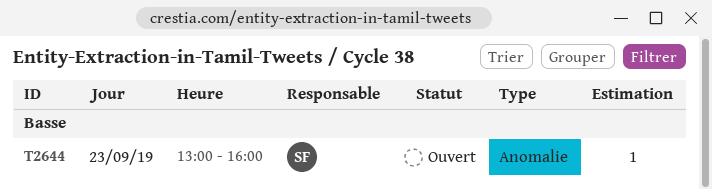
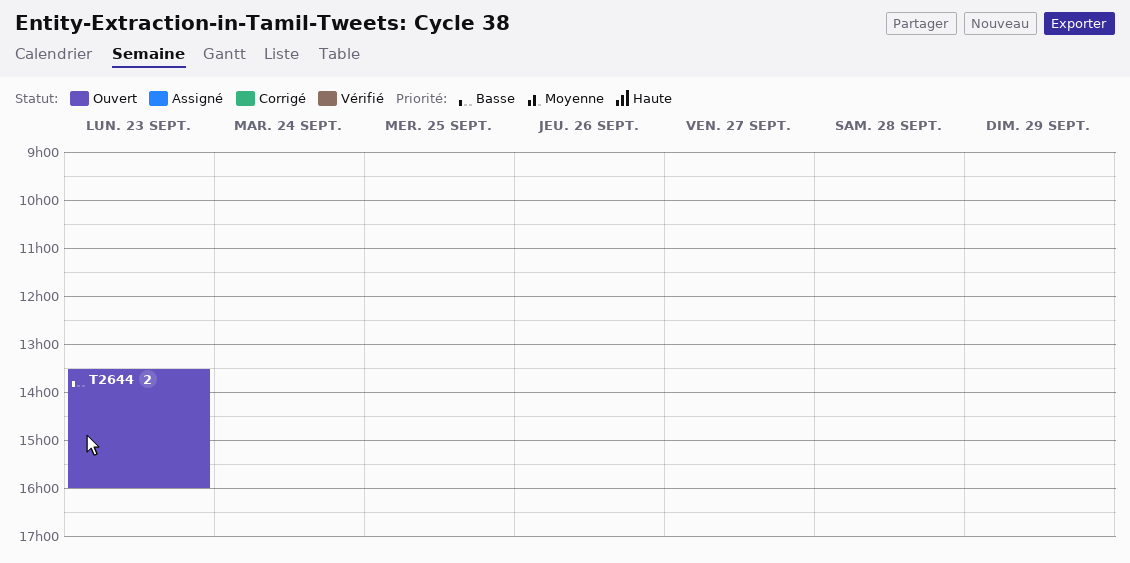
T2644, estimate: 1 -> 2
T2644, begins: 13:00 -> 13:30

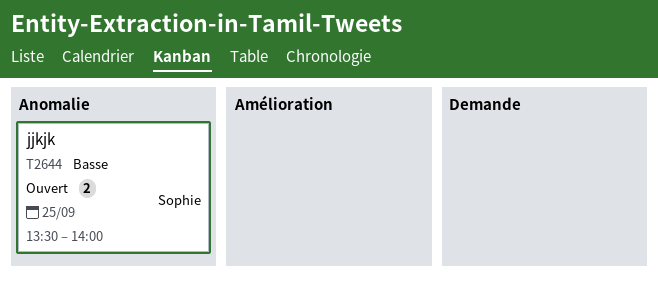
T2644, day: Sep 23 -> Sep 25
T2644, ends: 16:00 -> 14:00

